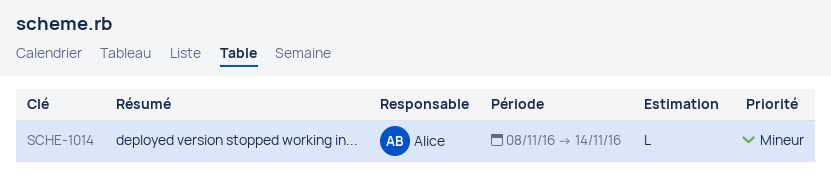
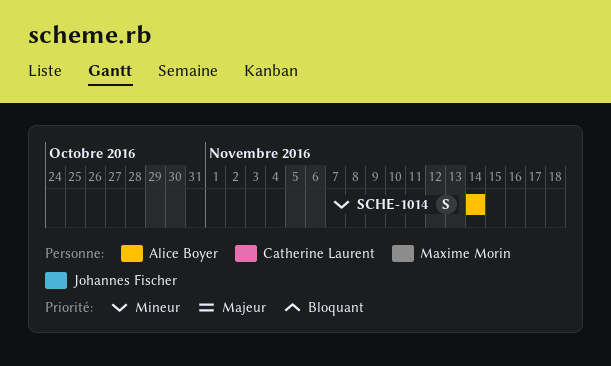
SCHE-1014, estimate: L -> S
SCHE-1014, start: Nov 8 -> Nov 14

